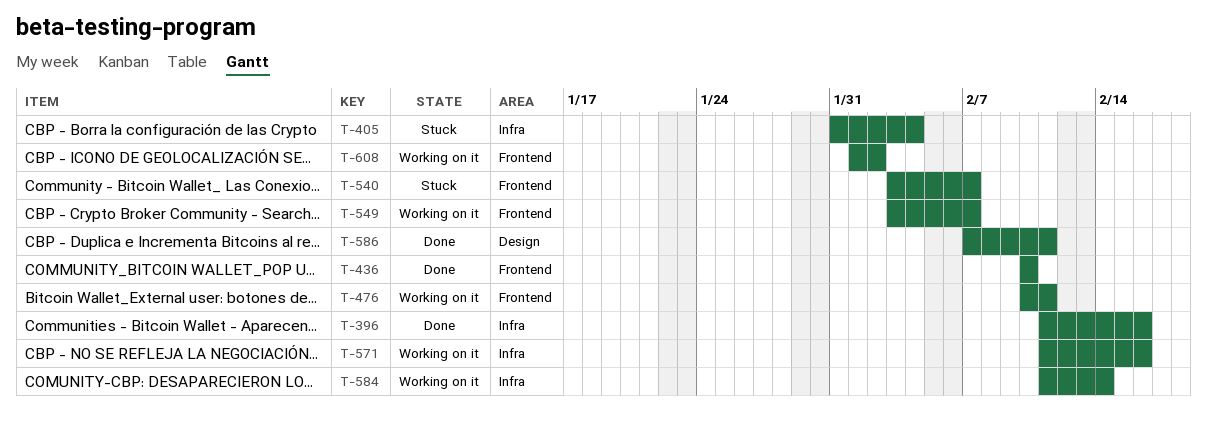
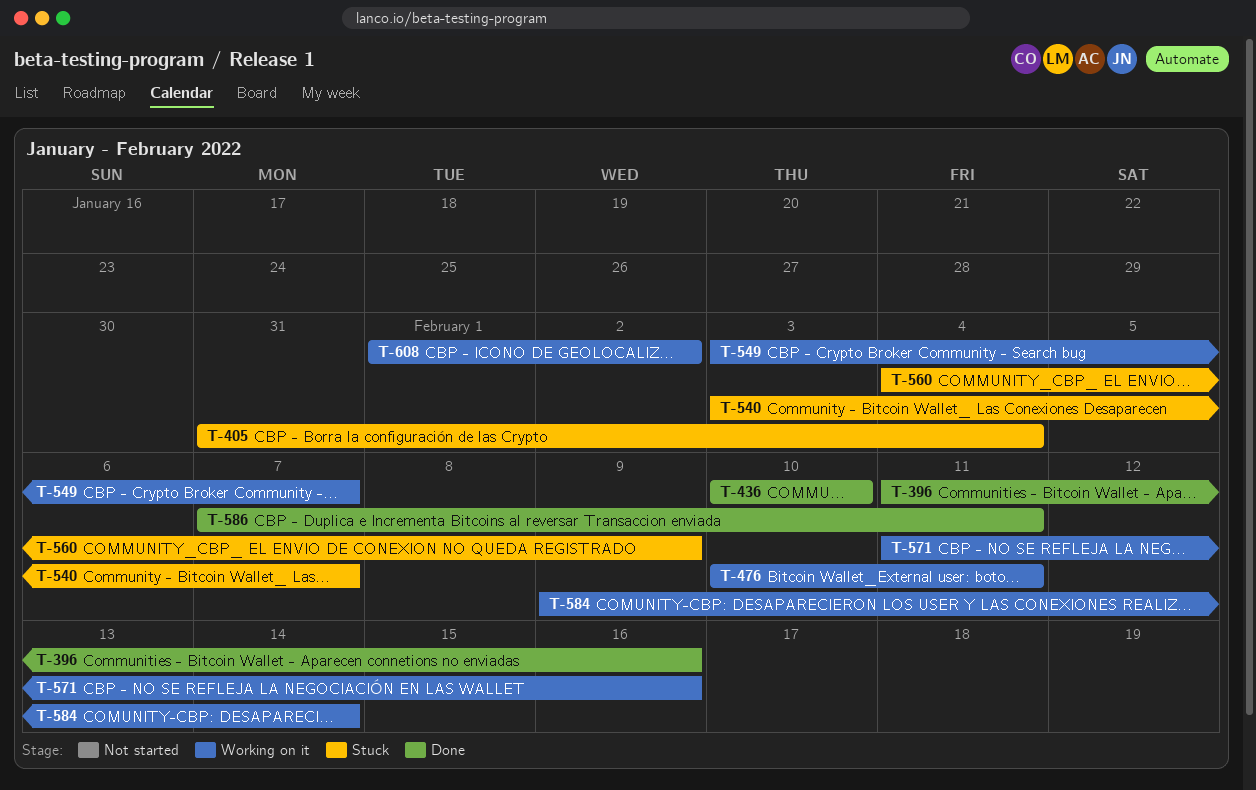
T-560: none -> present
T-584, start: Feb 11 -> Feb 9

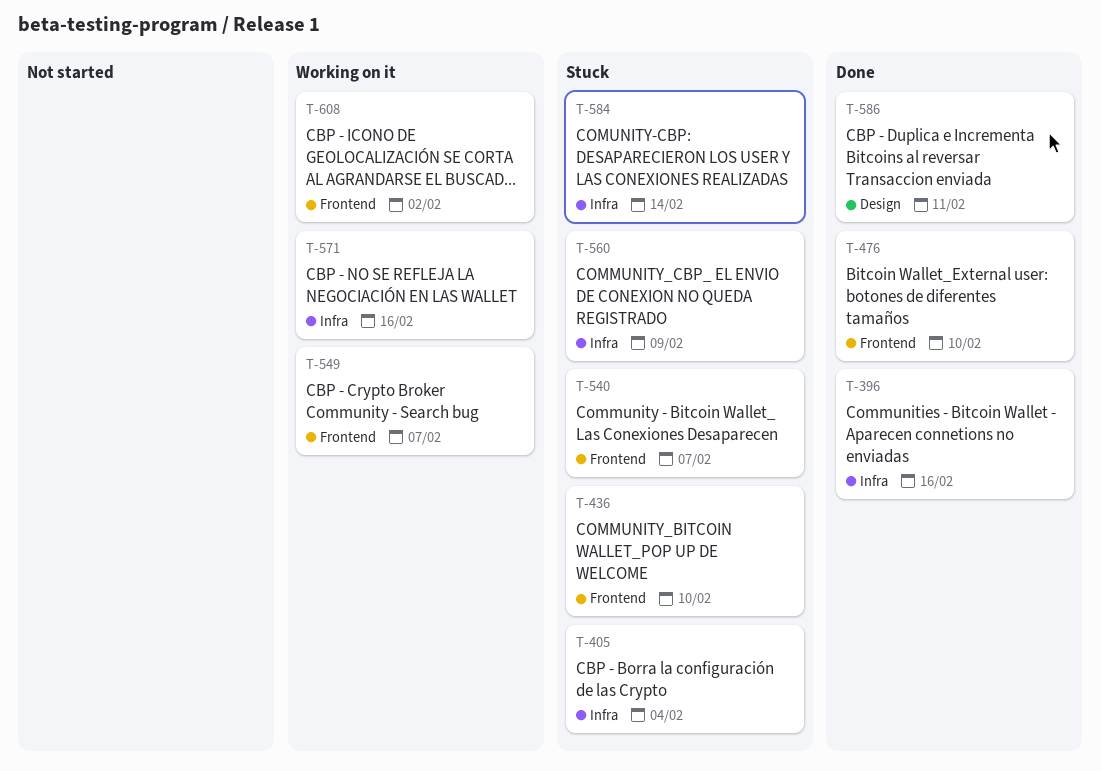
T-436, status: Done -> Stuck
T-476, status: Working on it -> Done
T-476, due: Feb 11 -> Feb 10
T-584, status: Working on it -> Stuck

